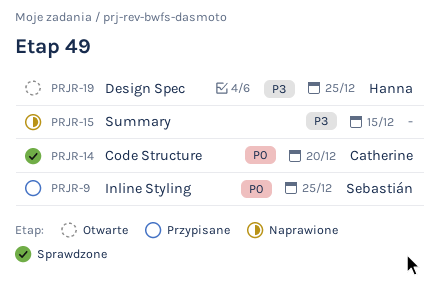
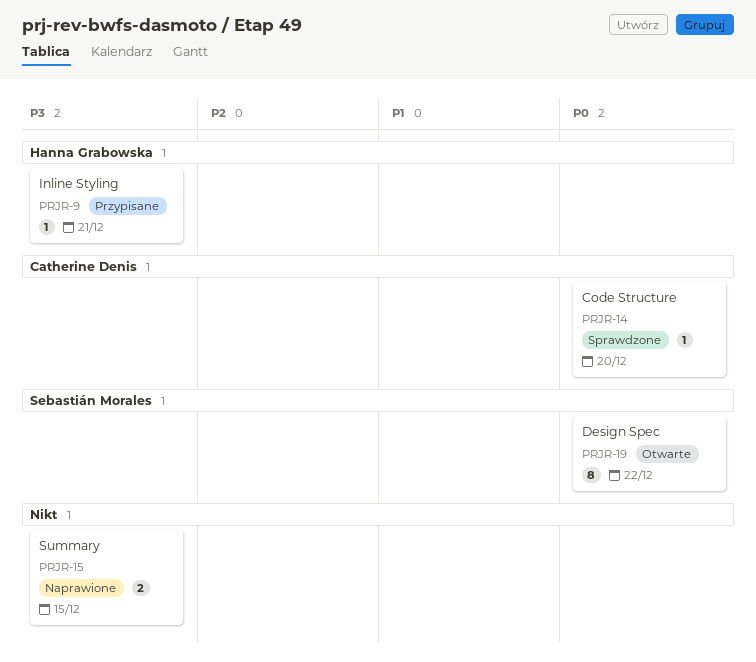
PRJR-9, owner: Sebastián Morales -> Hanna Grabowska
PRJR-9, priority: P0 -> P3
PRJR-9, due: Dec 25 -> Dec 21
PRJR-19, owner: Hanna Grabowska -> Sebastián Morales
PRJR-19, priority: P3 -> P0
PRJR-19, due: Dec 25 -> Dec 22

